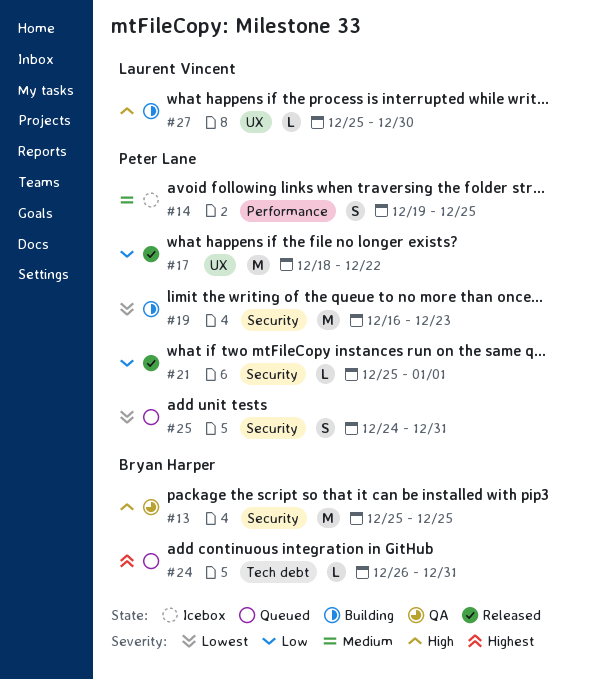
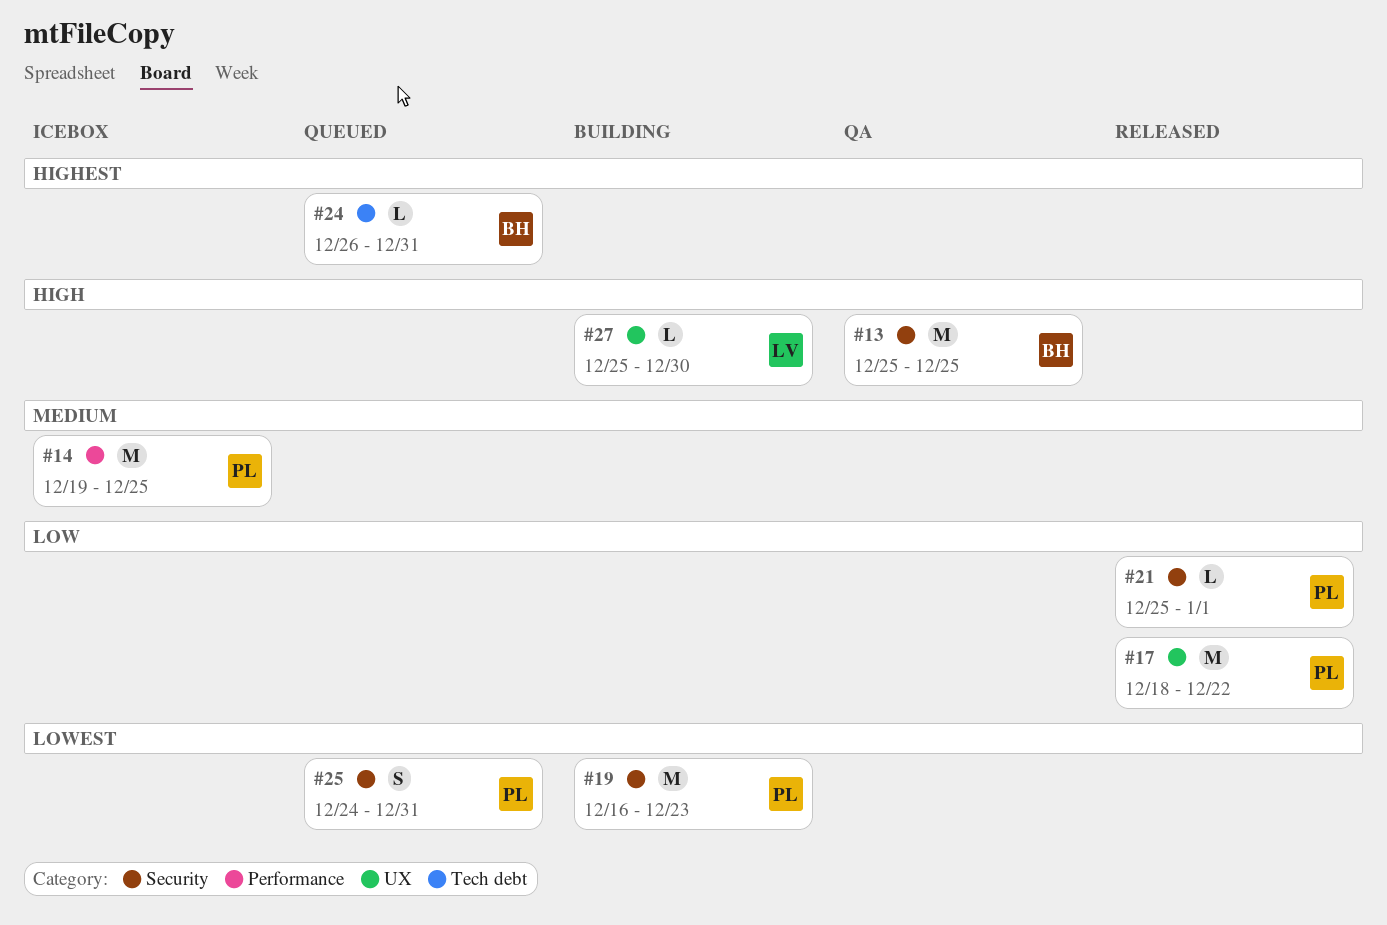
#14, estimate: S -> M

